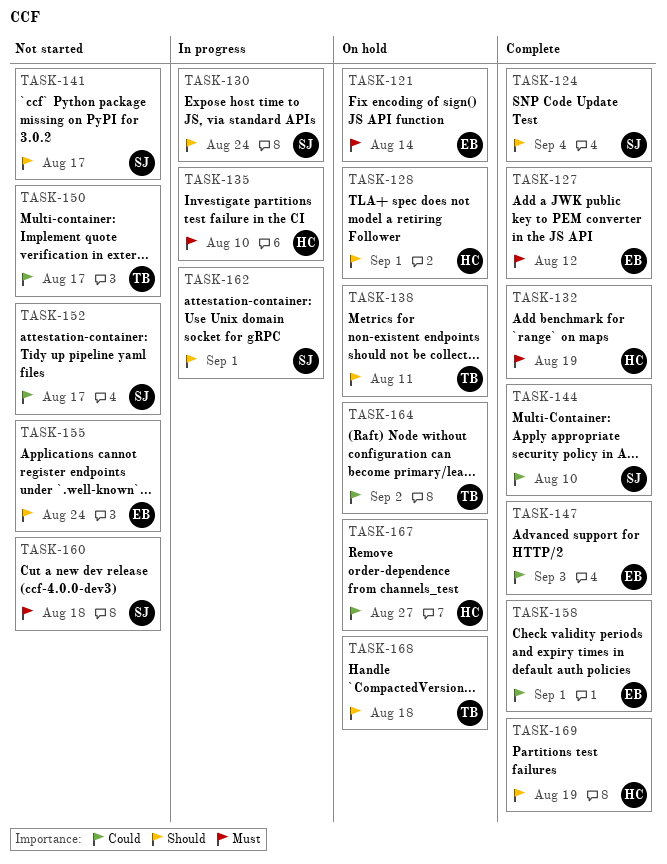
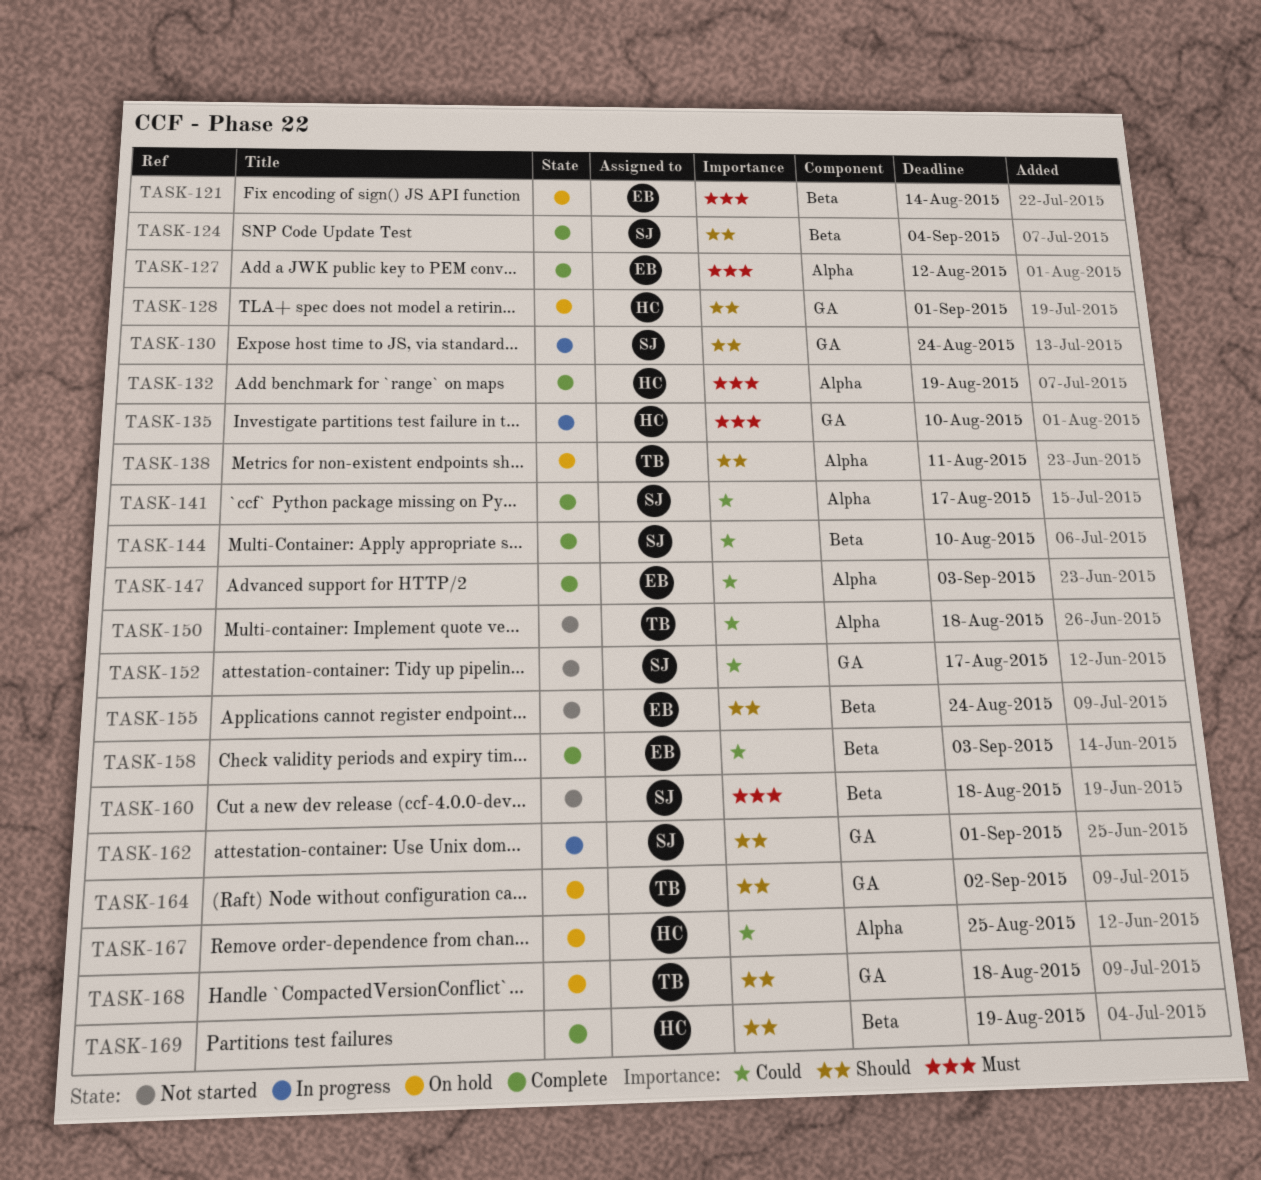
TASK-141, status: Not started -> Complete
TASK-141, priority: Should -> Could
TASK-150, due: Aug 17 -> Aug 18
TASK-158, due: Sep 1 -> Sep 3
TASK-164, priority: Could -> Should
TASK-167, due: Aug 27 -> Aug 25

